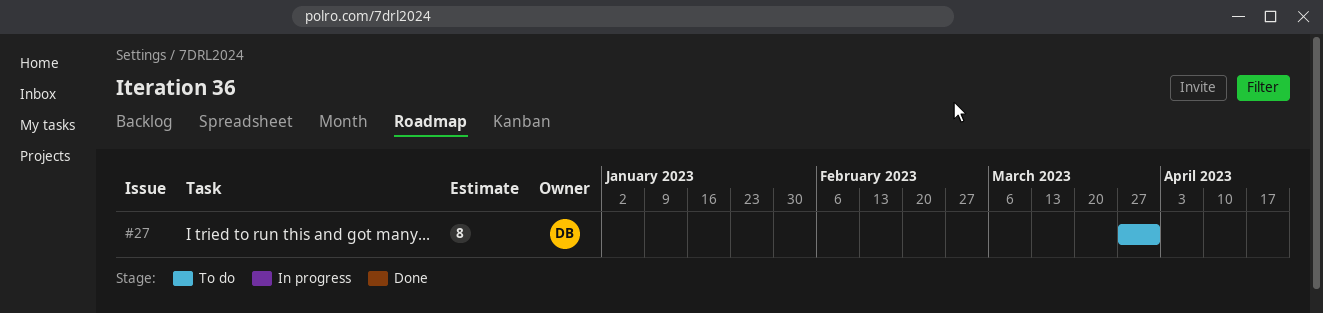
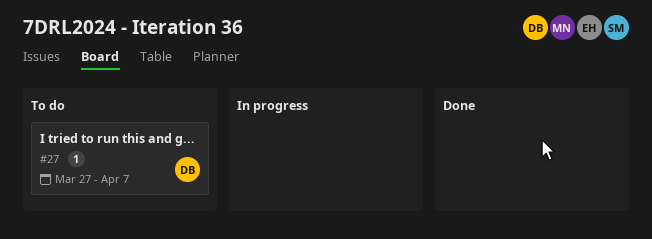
#27, estimate: 8 -> 1
#27, due: Mar 31 -> Apr 7

